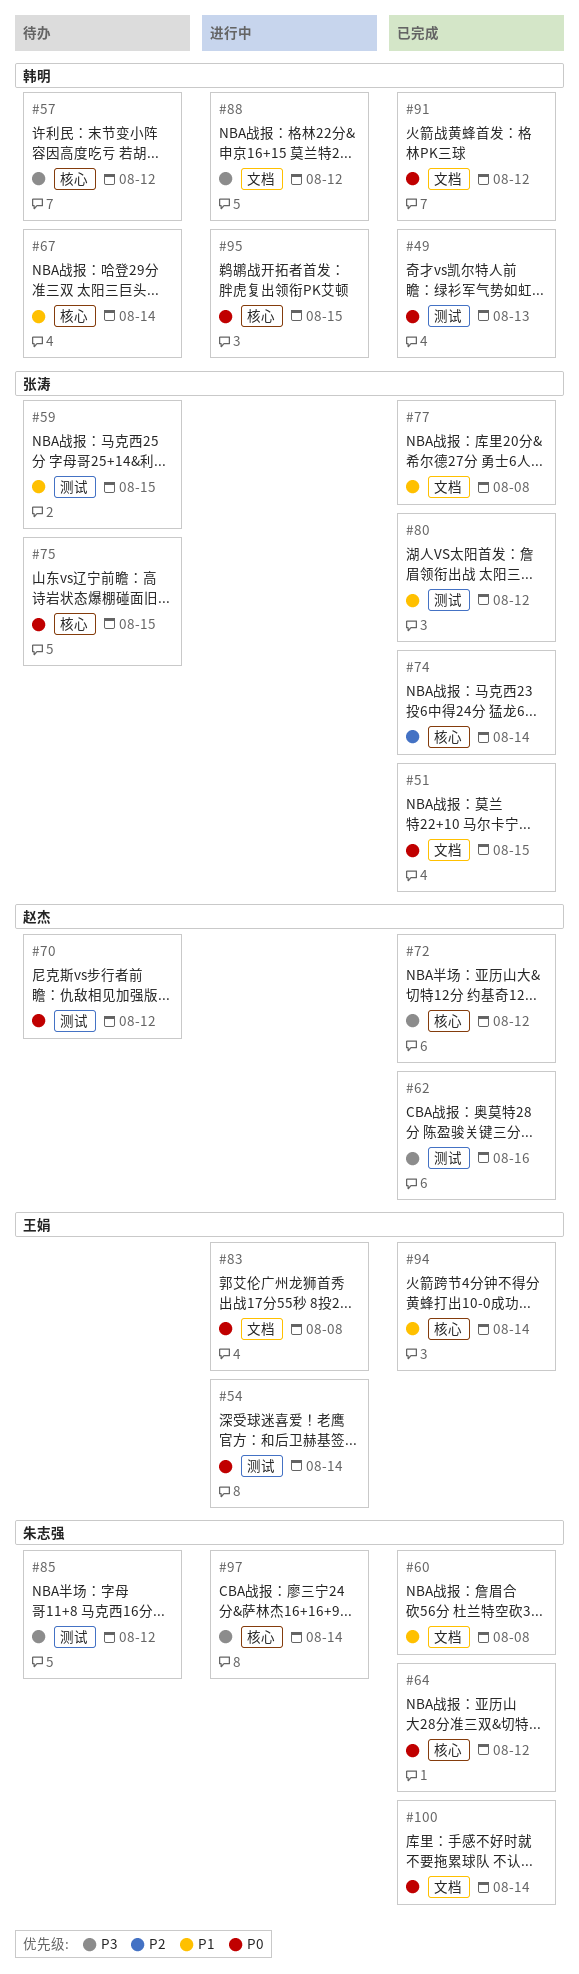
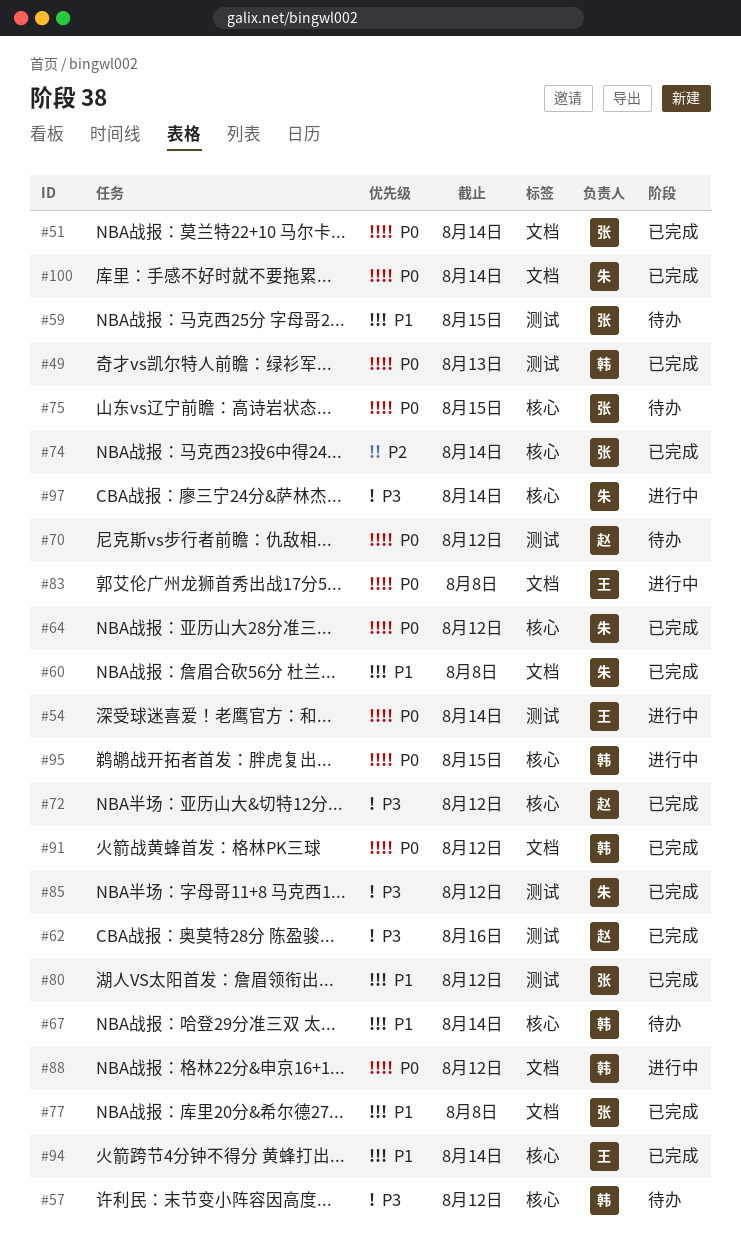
#51, due: Aug 15 -> Aug 14
#85, status: 待办 -> 已完成
#88, priority: P3 -> P0

